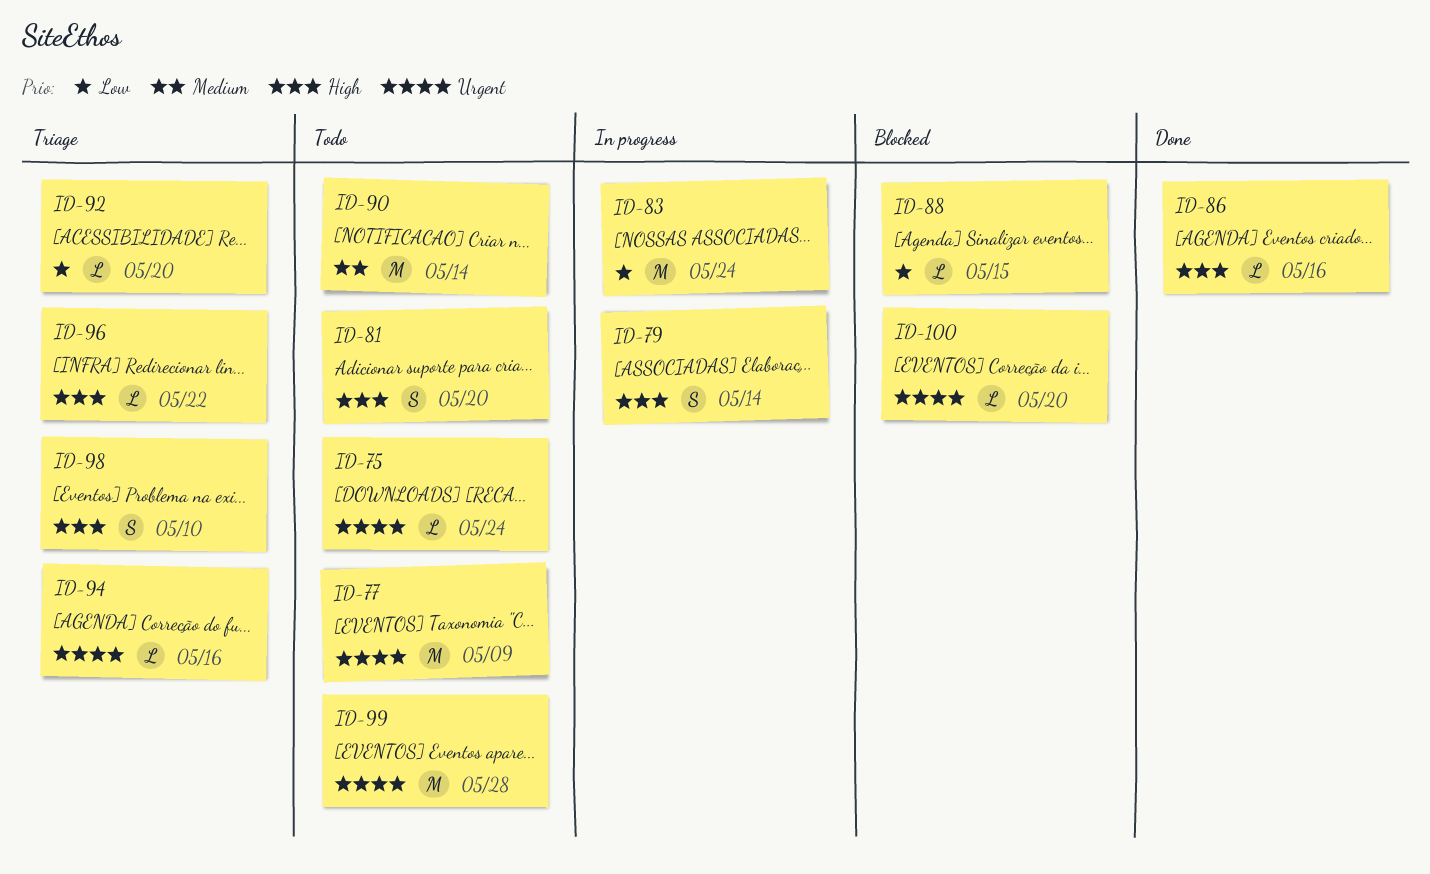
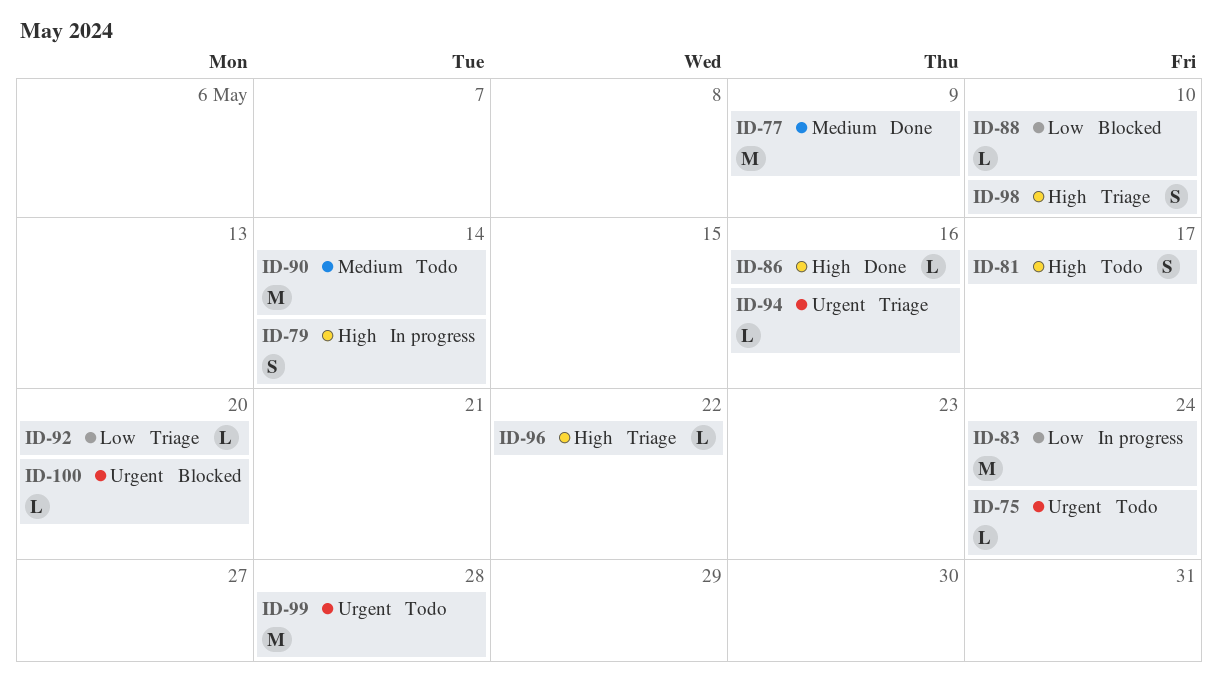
ID-77, status: Todo -> Done
ID-77, priority: Urgent -> Medium
ID-81, due: May 20 -> May 17
ID-88, due: May 15 -> May 10

